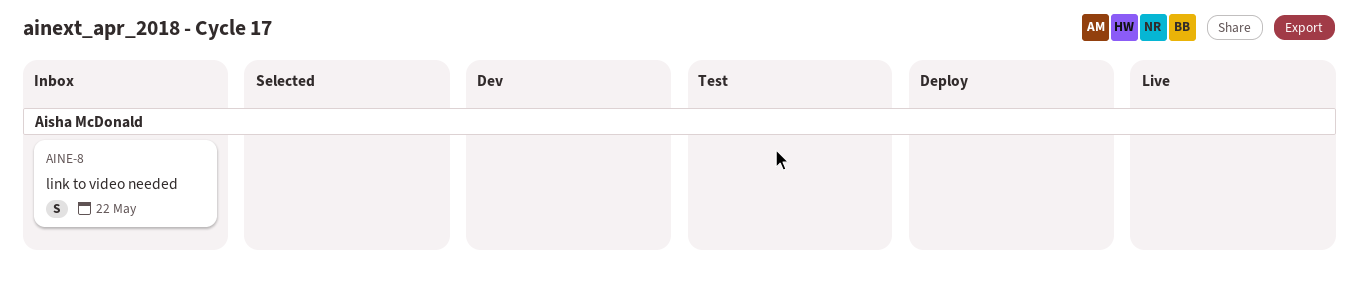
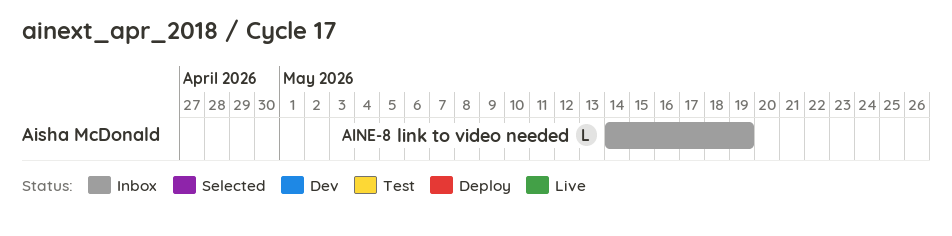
AINE-8, estimate: S -> L
AINE-8, due: May 22 -> May 19

